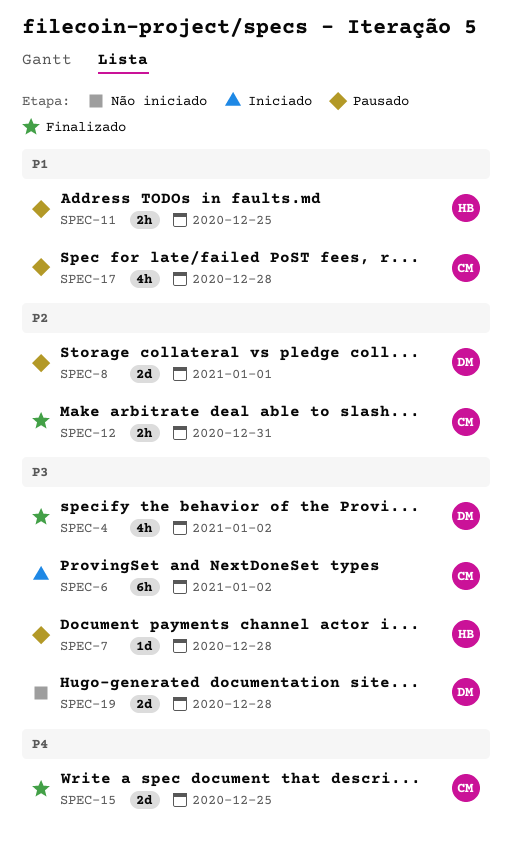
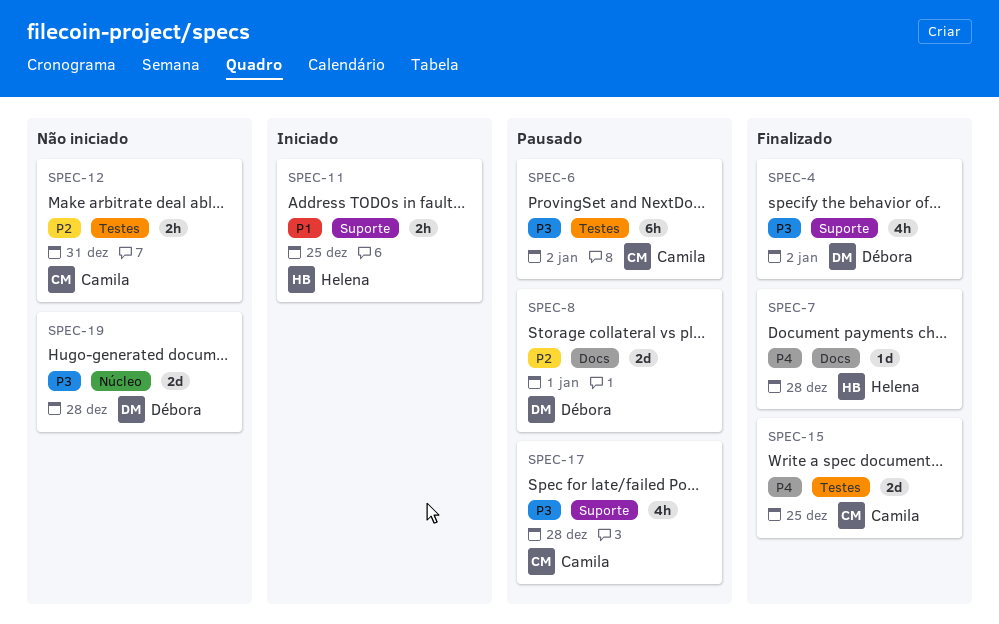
SPEC-6, status: Iniciado -> Pausado
SPEC-7, status: Pausado -> Finalizado
SPEC-7, priority: P3 -> P4
SPEC-11, status: Pausado -> Iniciado
SPEC-12, status: Finalizado -> Não iniciado
SPEC-17, priority: P1 -> P3

